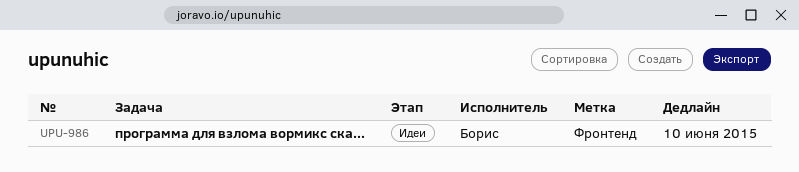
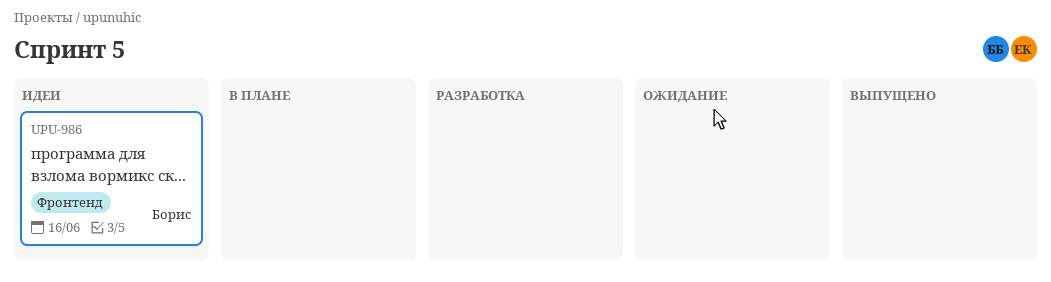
UPU-986, due: Jun 10 -> Jun 16

